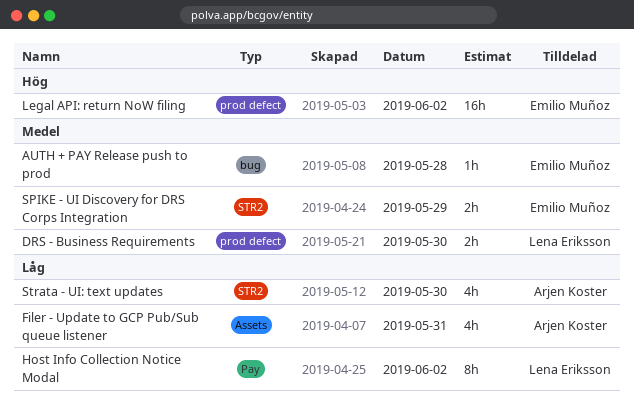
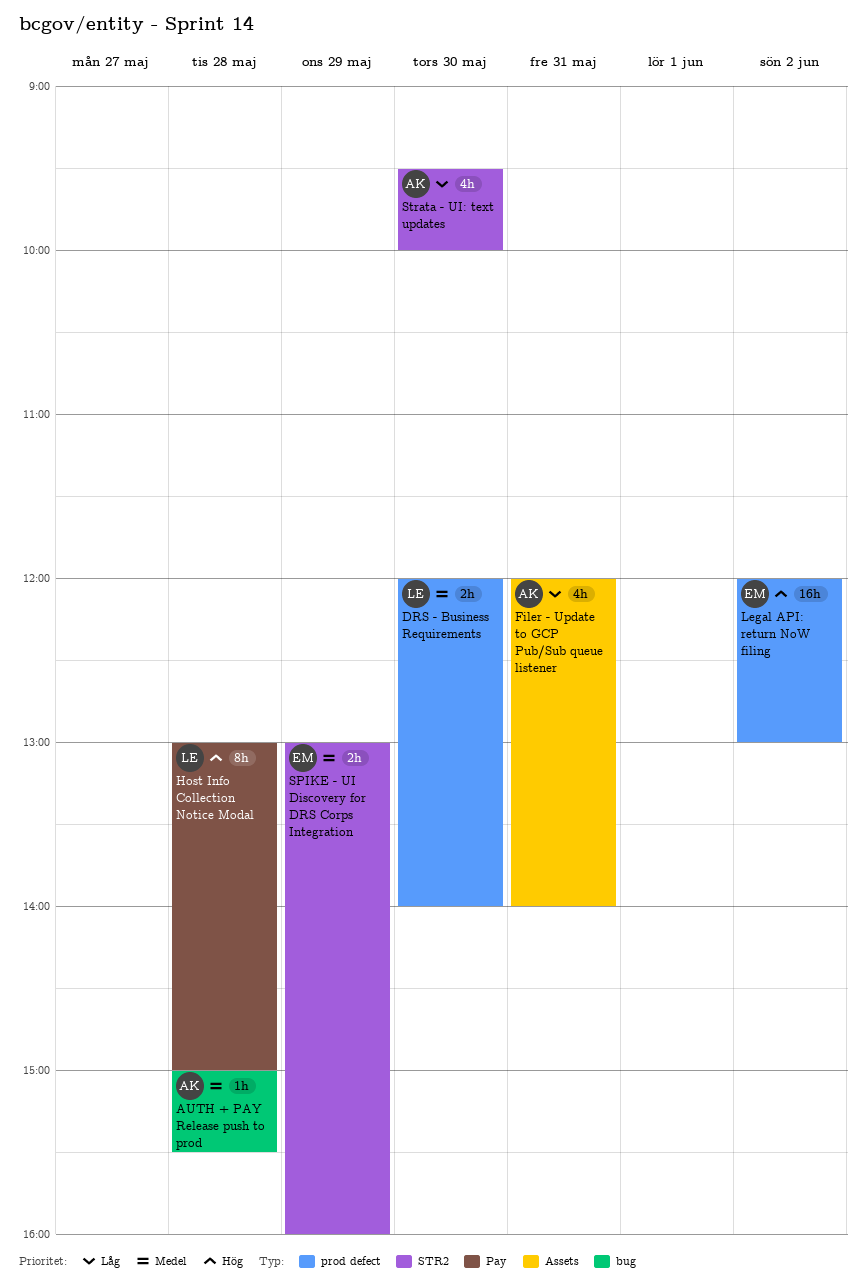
AUTH + PAY Release push to prod, owner: Emilio Muñoz -> Arjen Koster
Host Info Collection Notice Modal, priority: Låg -> Hög
Host Info Collection Notice Modal, day: Jun 2 -> May 28

